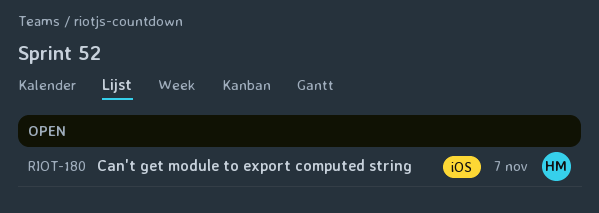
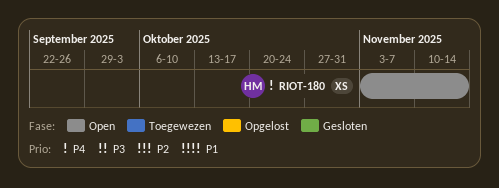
RIOT-180, due: Nov 7 -> Nov 14

